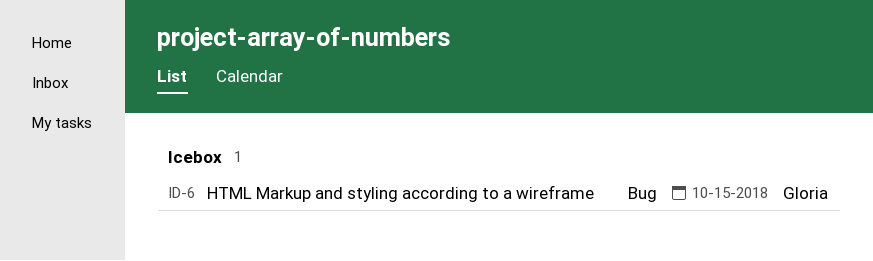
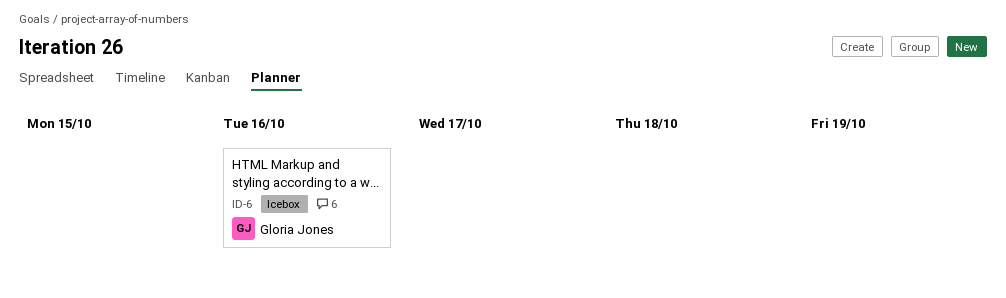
ID-6, due: Oct 15 -> Oct 16

